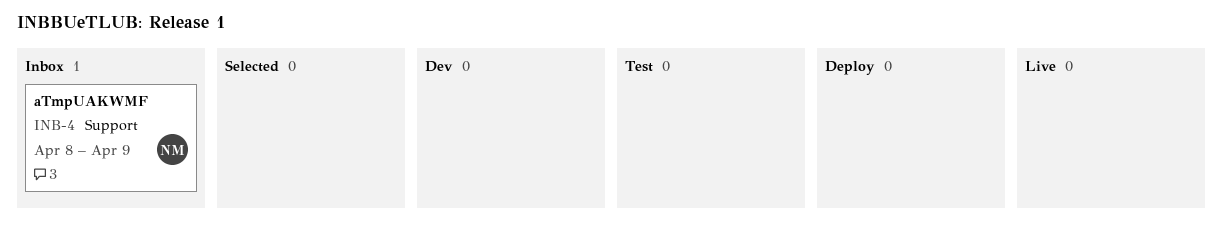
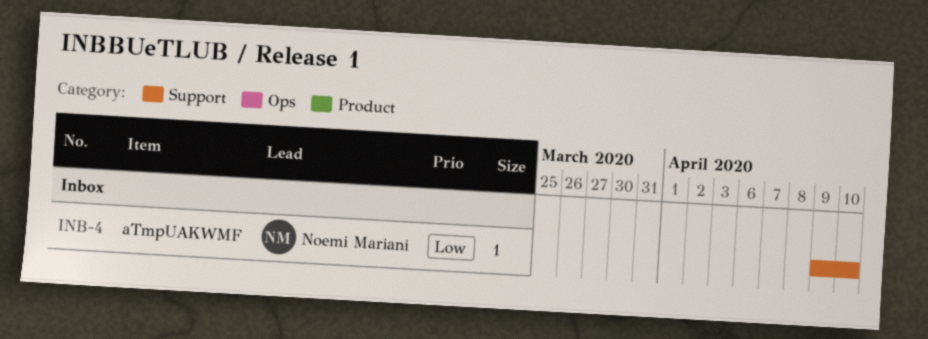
INB-4, start: Apr 8 -> Apr 9
INB-4, due: Apr 9 -> Apr 10

